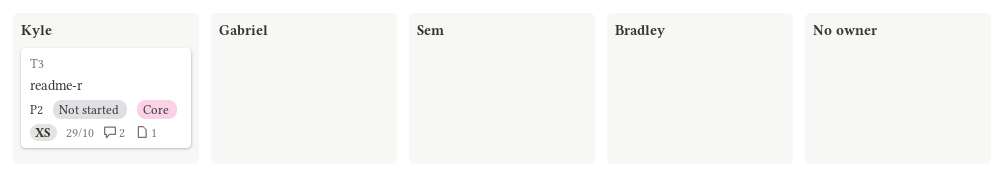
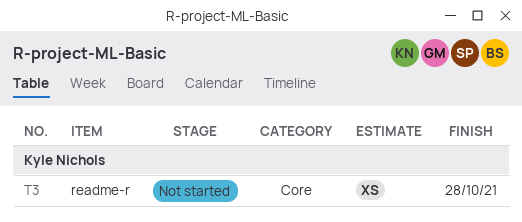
T3, due: Oct 29 -> Oct 28

